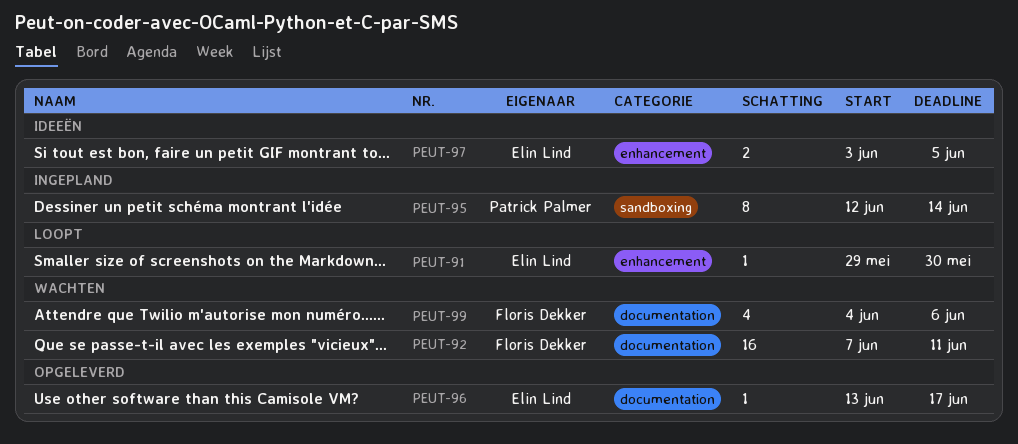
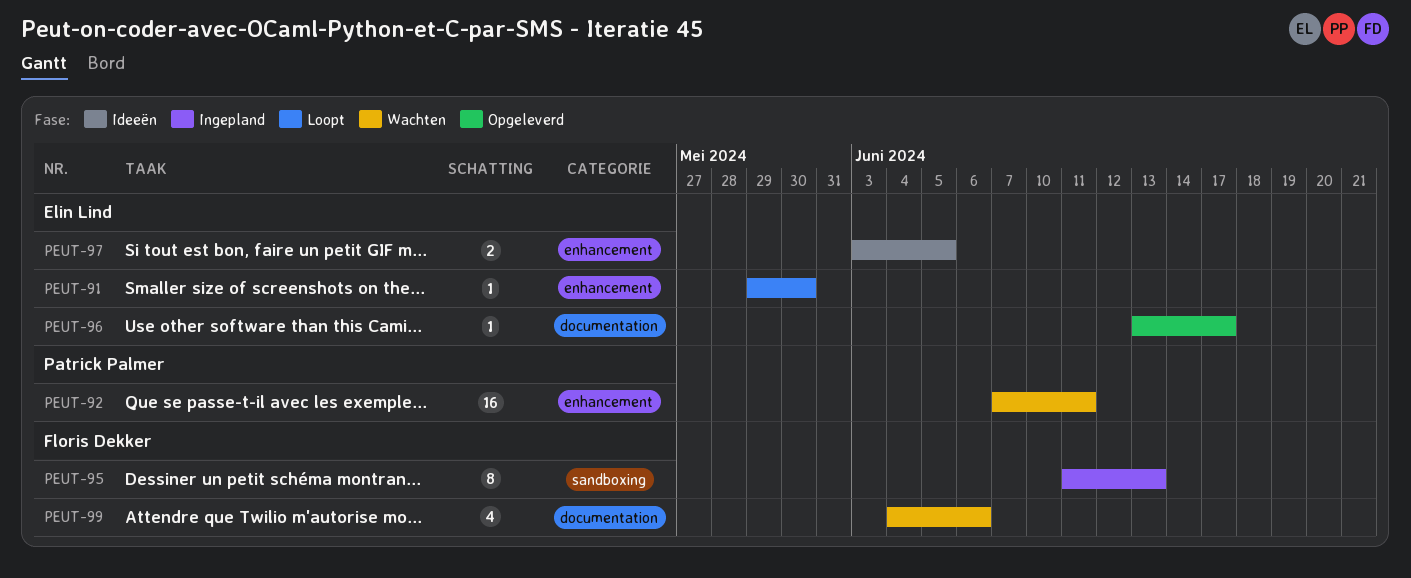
PEUT-92, owner: Floris Dekker -> Patrick Palmer
PEUT-92, label: documentation -> enhancement
PEUT-95, owner: Patrick Palmer -> Floris Dekker
PEUT-95, start: Jun 12 -> Jun 11
PEUT-95, due: Jun 14 -> Jun 13

